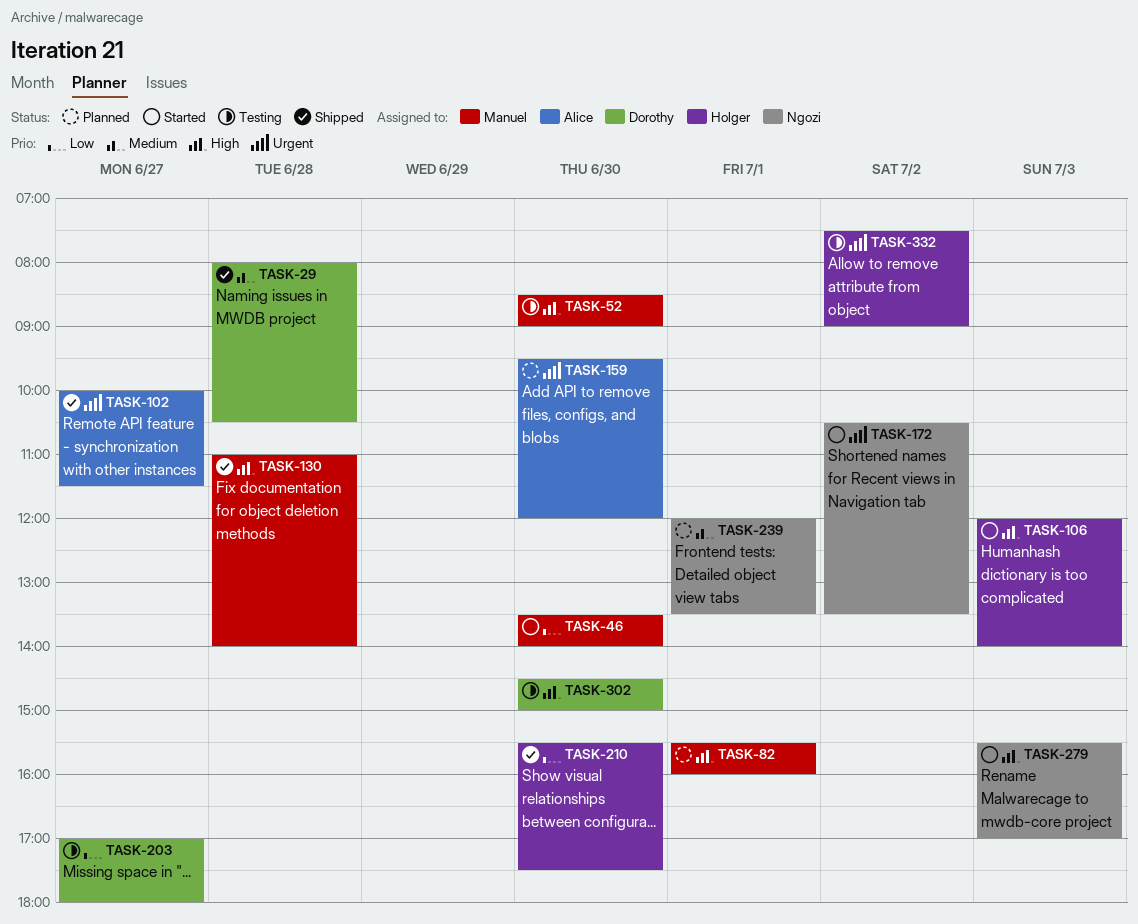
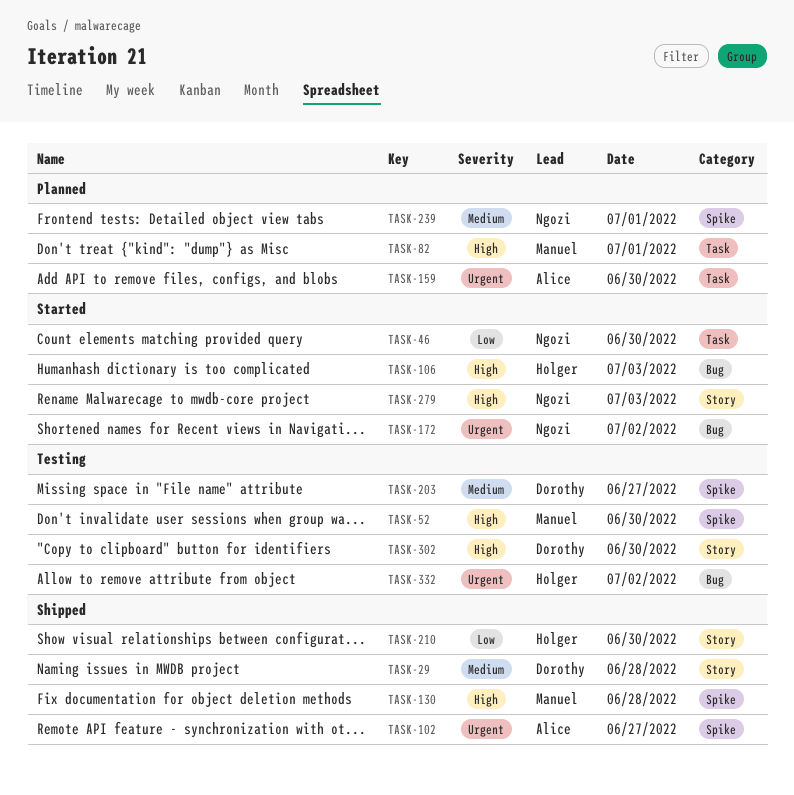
TASK-46, owner: Manuel -> Ngozi
TASK-203, priority: Low -> Medium

